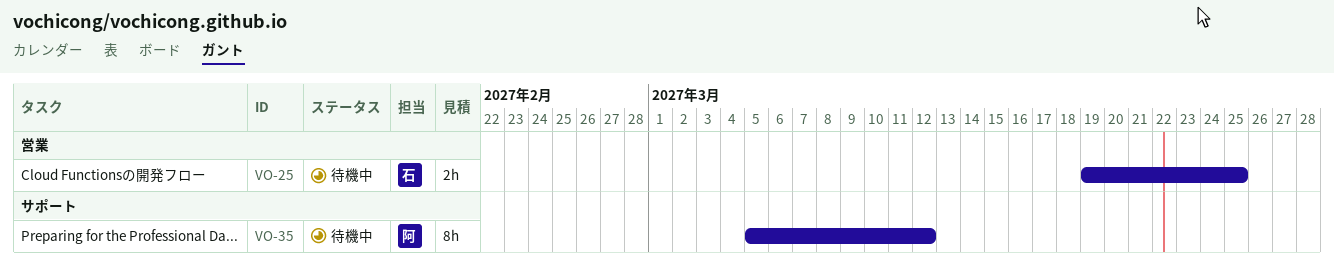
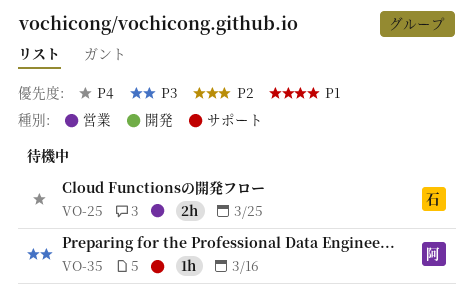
VO-35, estimate: 8h -> 1h
VO-35, due: Mar 12 -> Mar 16

